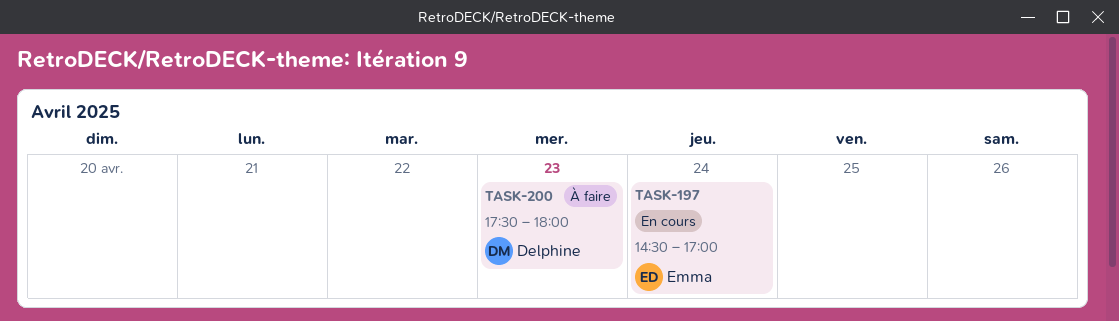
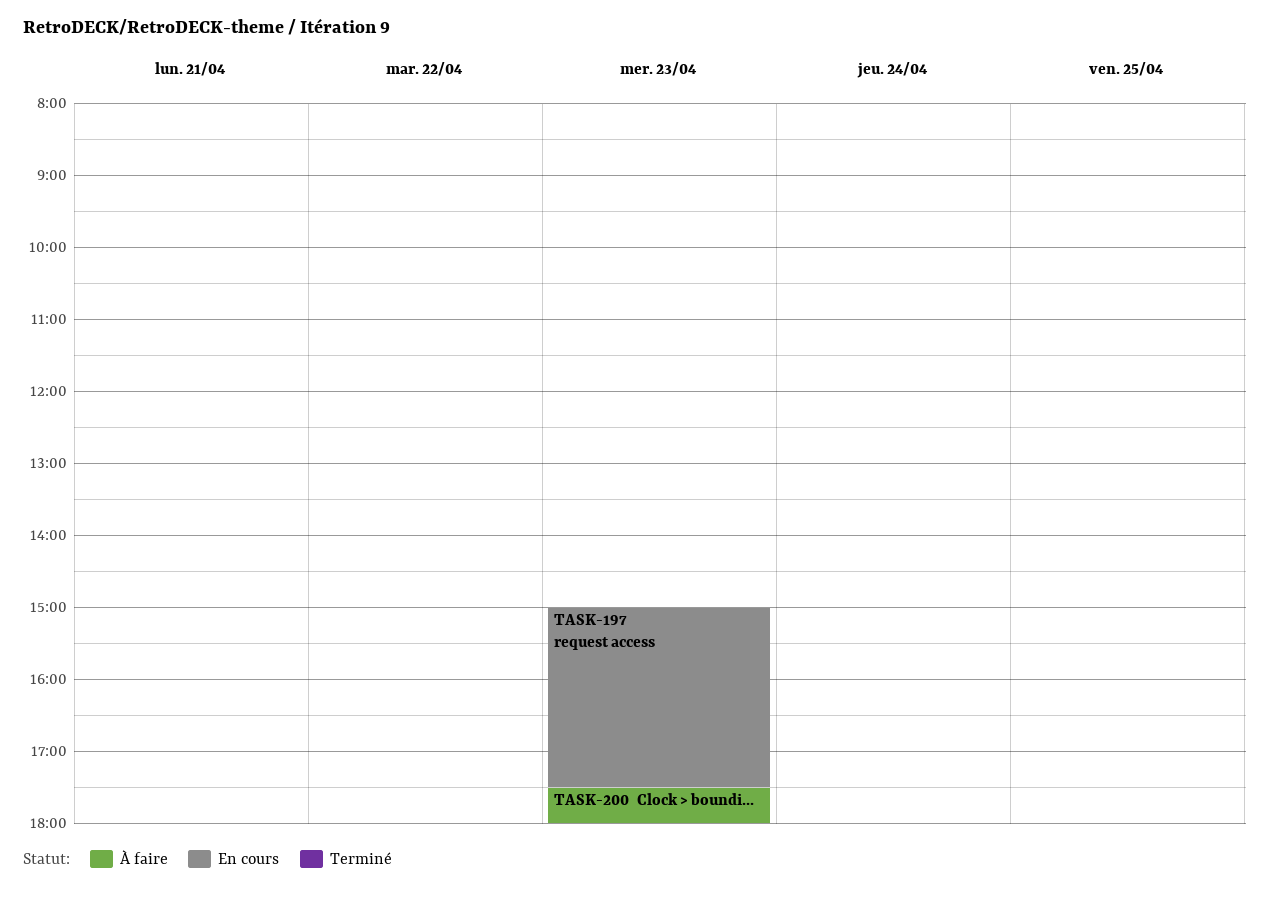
TASK-197, day: Apr 24 -> Apr 23
TASK-197, begins: 14:30 -> 15:00
TASK-197, ends: 17:00 -> 17:30

